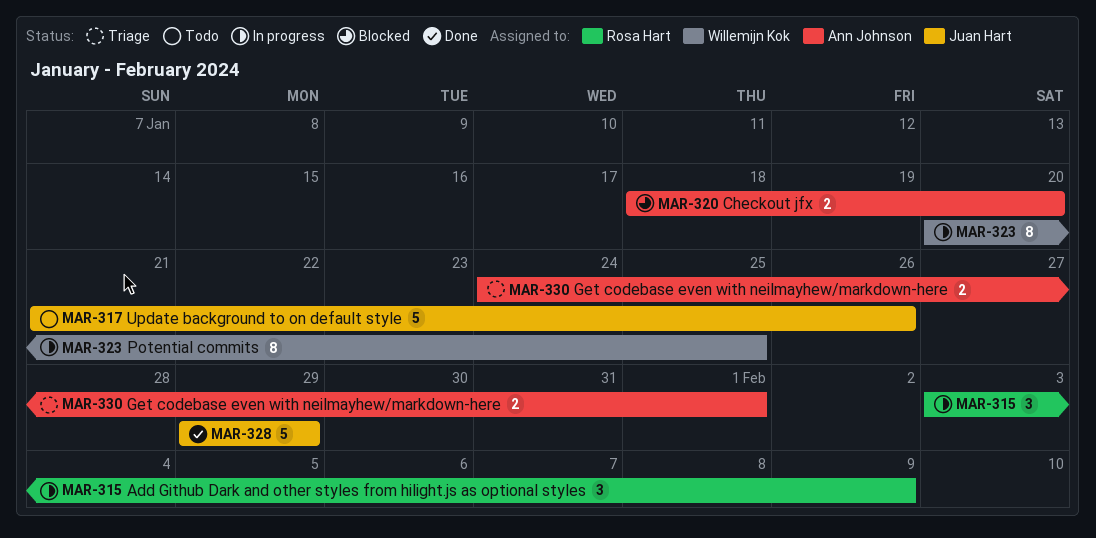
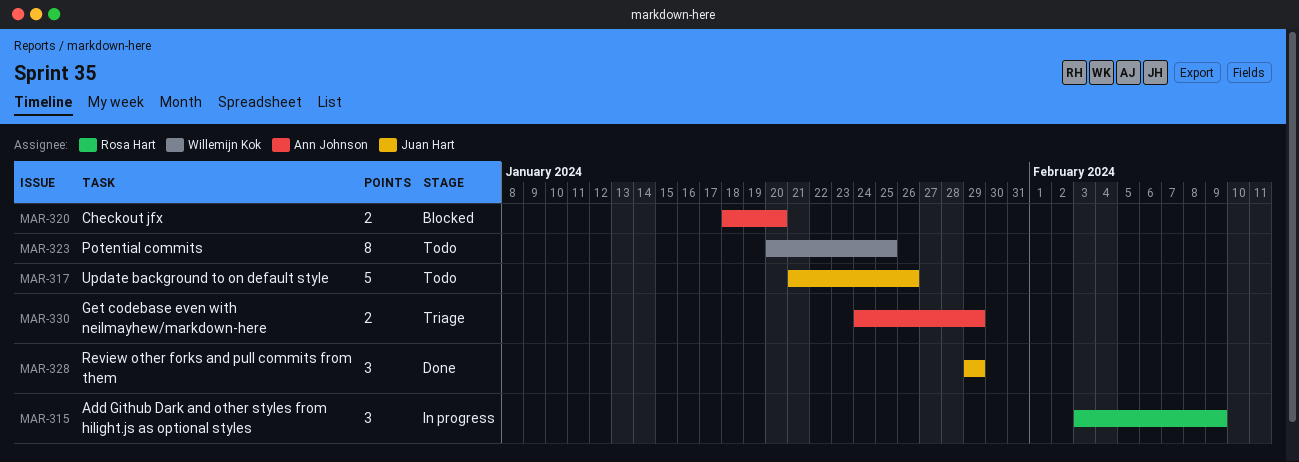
MAR-323, status: In progress -> Todo
MAR-328, estimate: 5 -> 3
MAR-330, due: Feb 1 -> Jan 29

